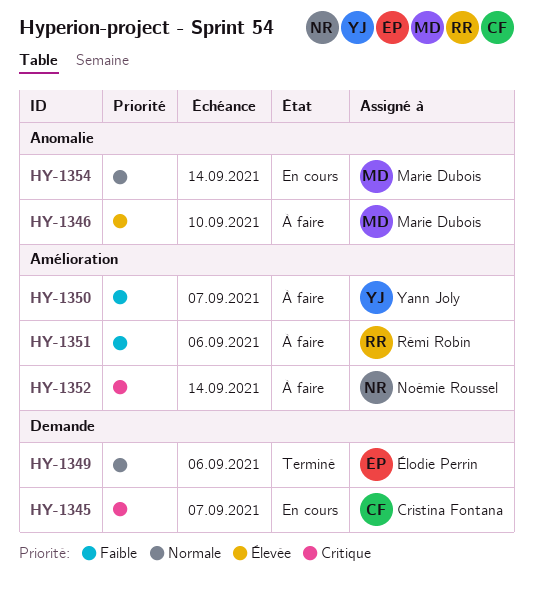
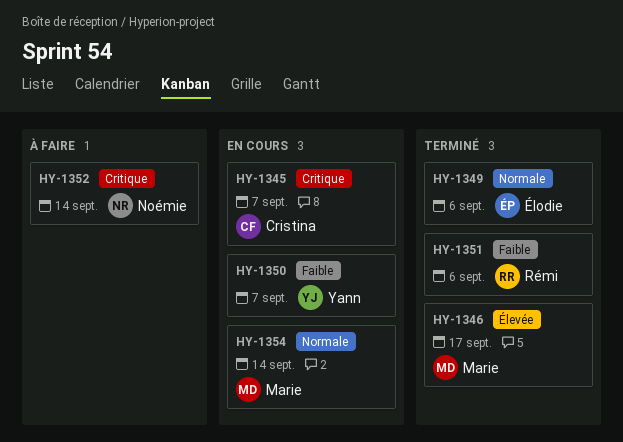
HY-1346, status: À faire -> Terminé
HY-1346, due: Sep 10 -> Sep 17
HY-1350, status: À faire -> En cours
HY-1351, status: À faire -> Terminé

